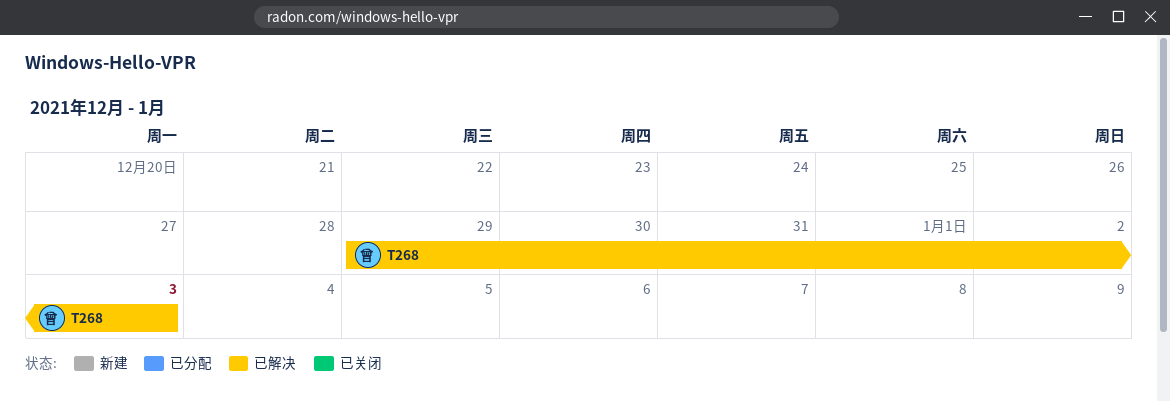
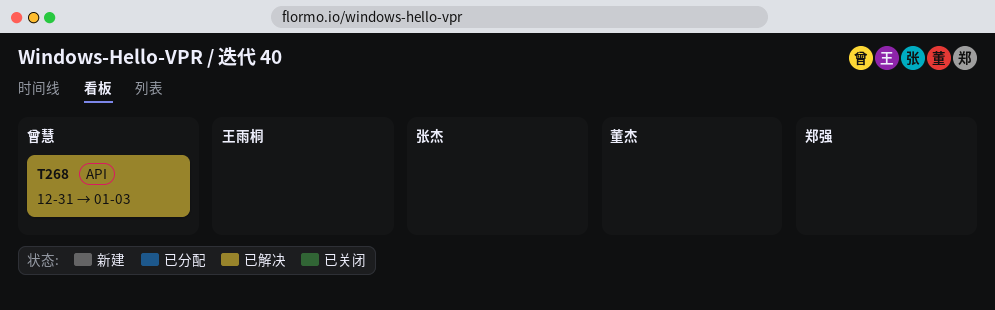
T268, start: Dec 29 -> Dec 31

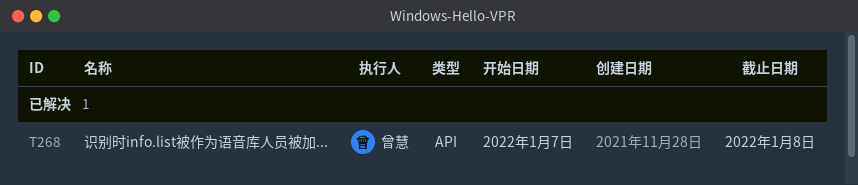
T268, start: Dec 31 -> Jan 7
T268, due: Jan 3 -> Jan 8

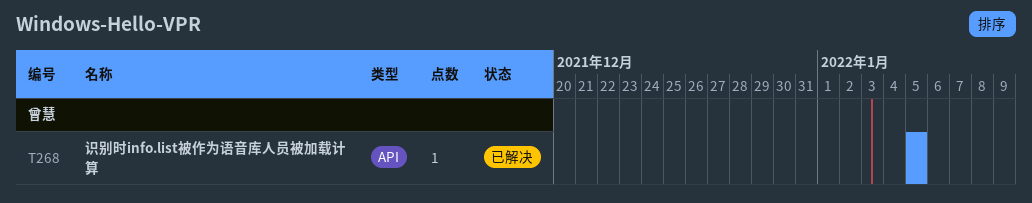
T268, start: Jan 7 -> Jan 5
T268, due: Jan 8 -> Jan 5

